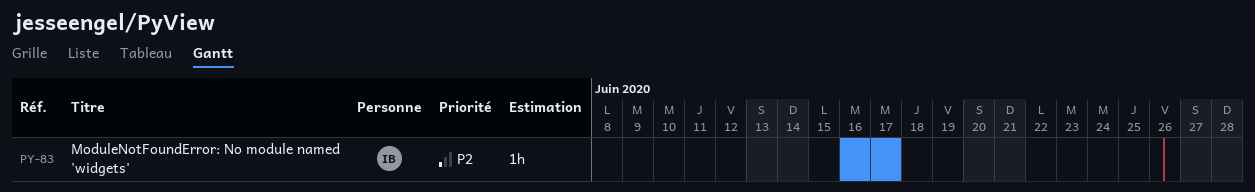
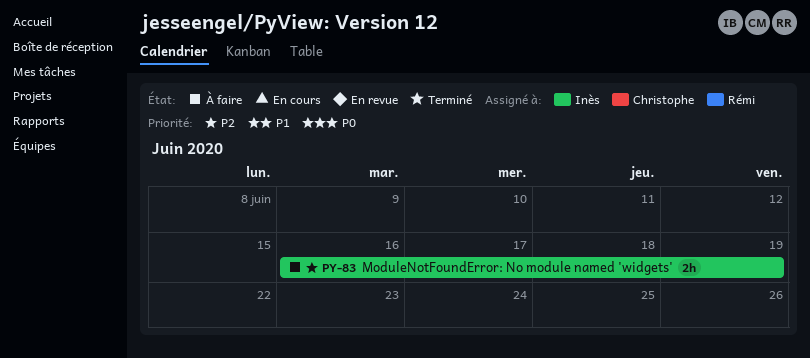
PY-83, estimate: 1h -> 2h
PY-83, due: Jun 17 -> Jun 19

